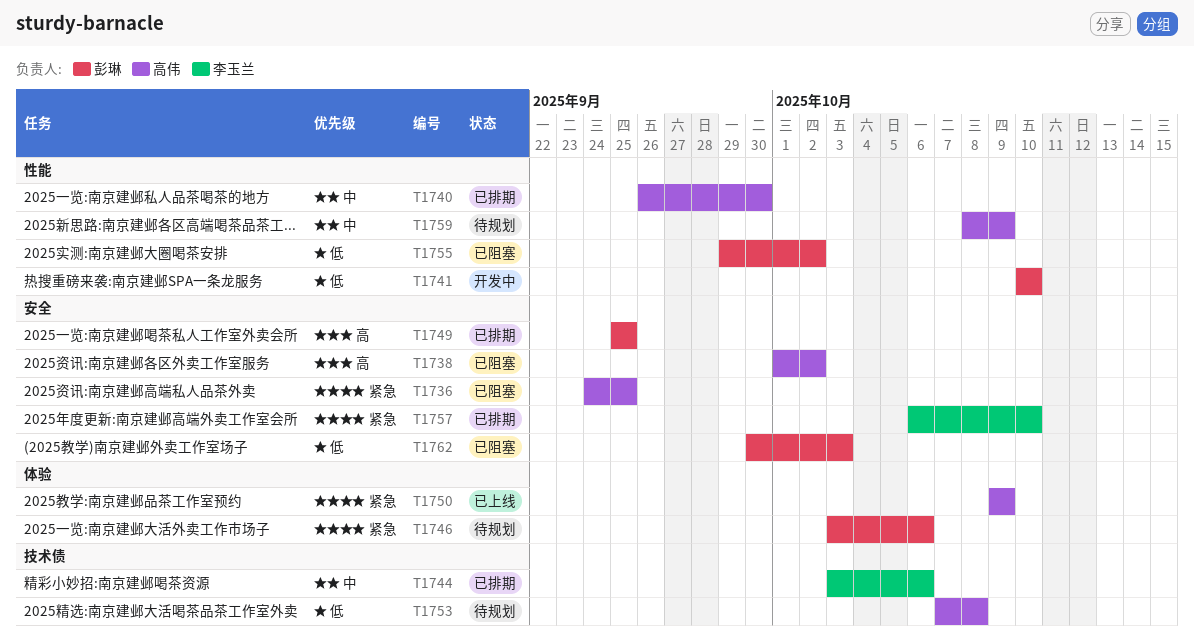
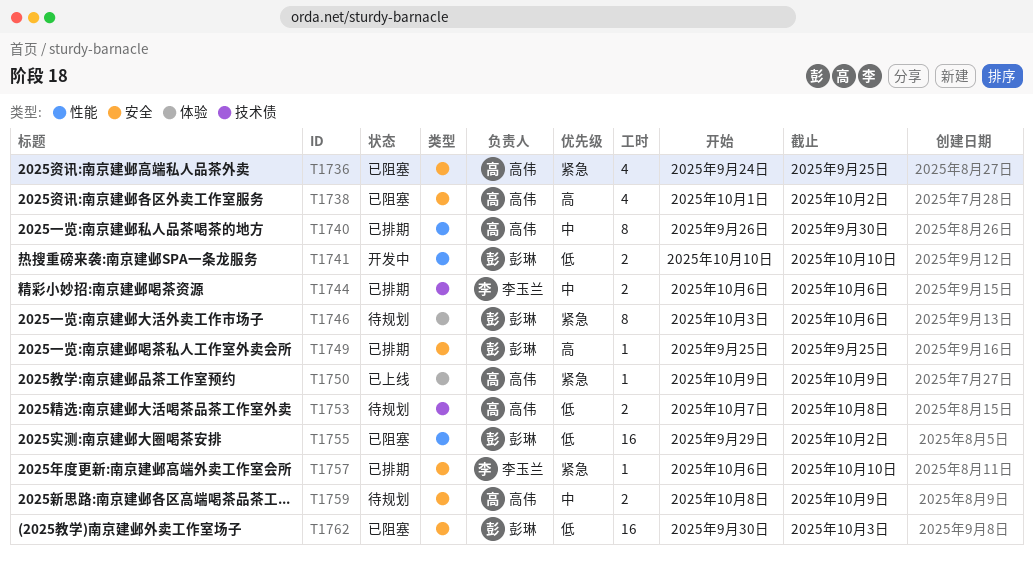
T1744, start: Oct 3 -> Oct 6
T1759, label: 性能 -> 安全

